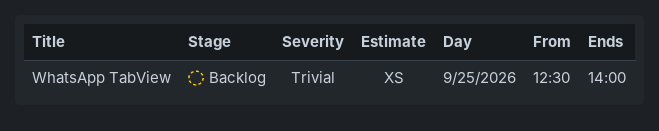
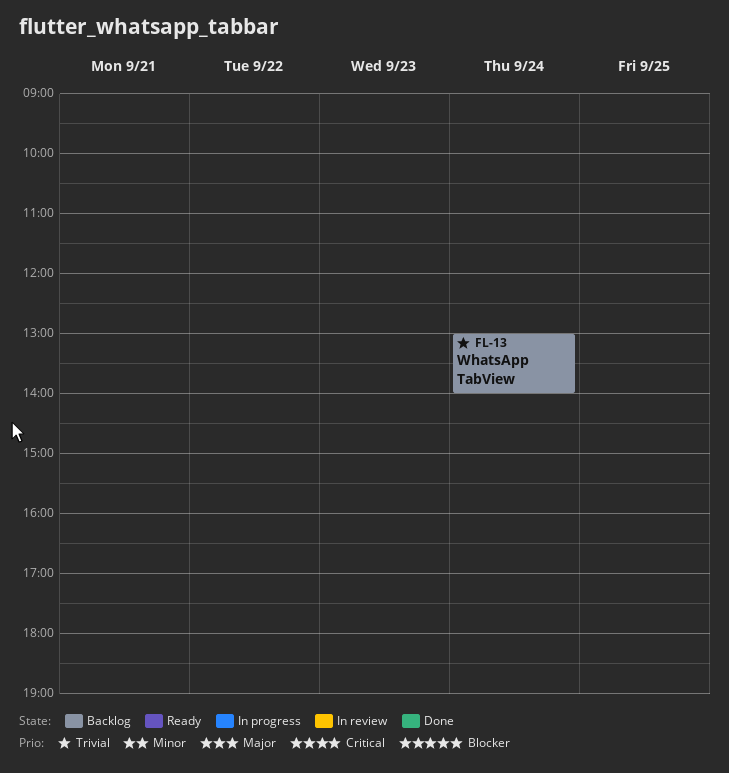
WhatsApp TabView, day: Sep 25 -> Sep 24
WhatsApp TabView, begins: 12:30 -> 13:00

